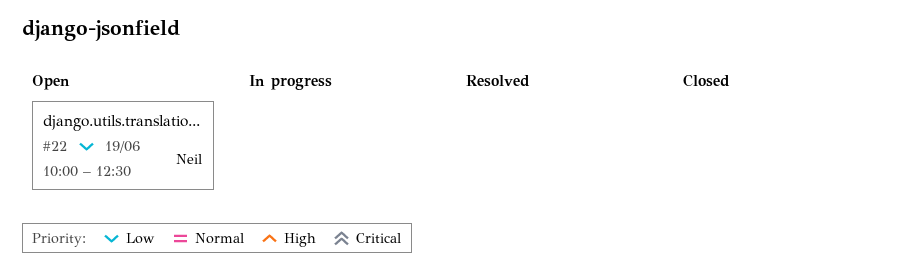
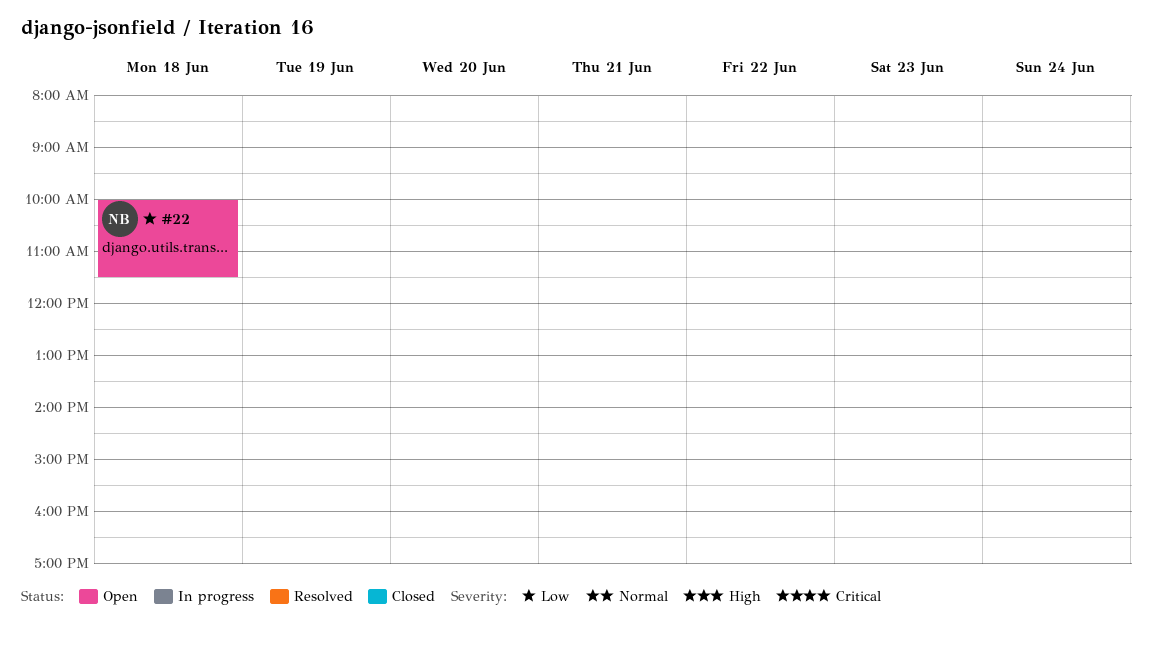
#22, day: Jun 19 -> Jun 18
#22, ends: 12:30 -> 11:30

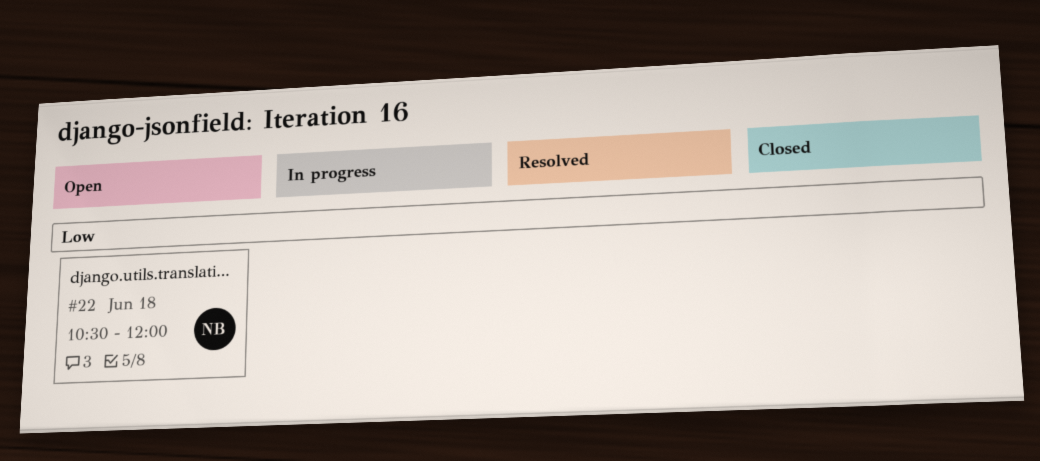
#22, begins: 10:00 -> 10:30
#22, ends: 11:30 -> 12:00

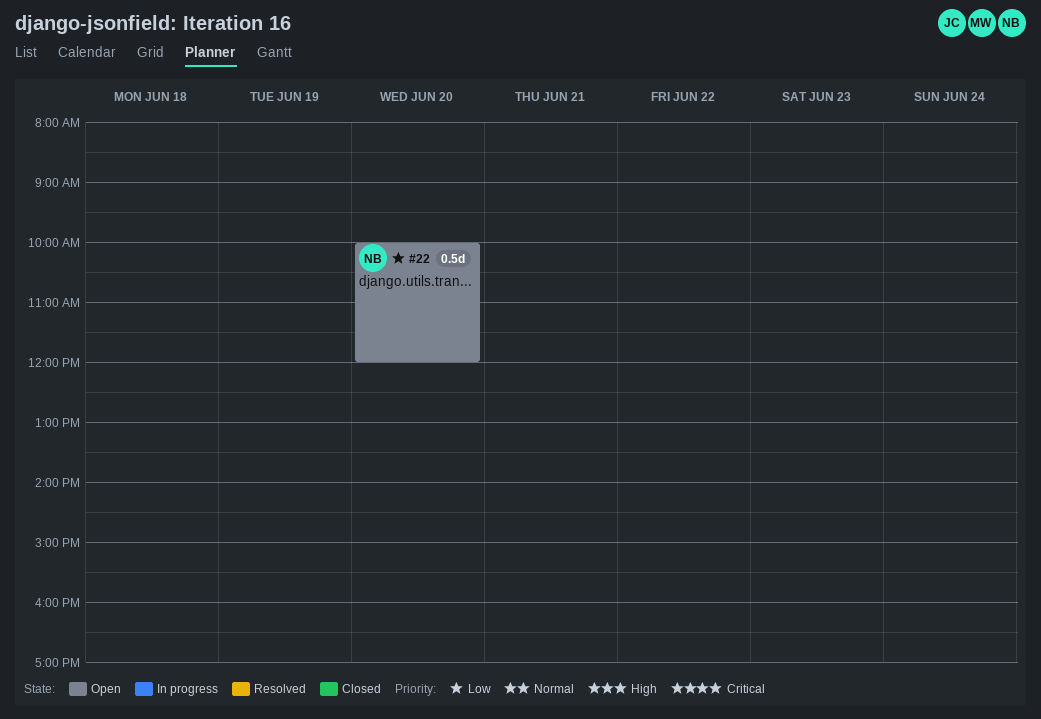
#22, day: Jun 18 -> Jun 20
#22, begins: 10:30 -> 10:00

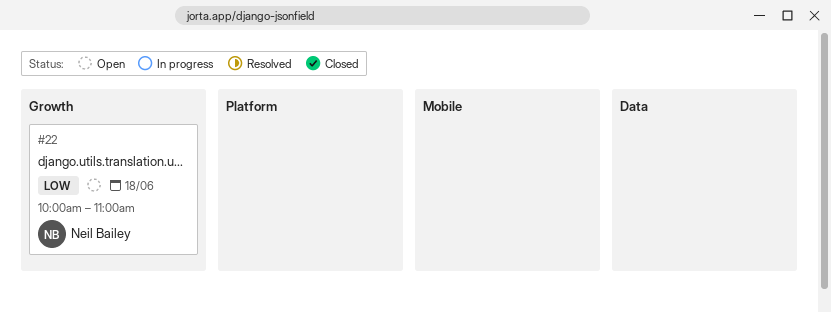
#22, day: Jun 20 -> Jun 18
#22, ends: 12:00 -> 11:00

